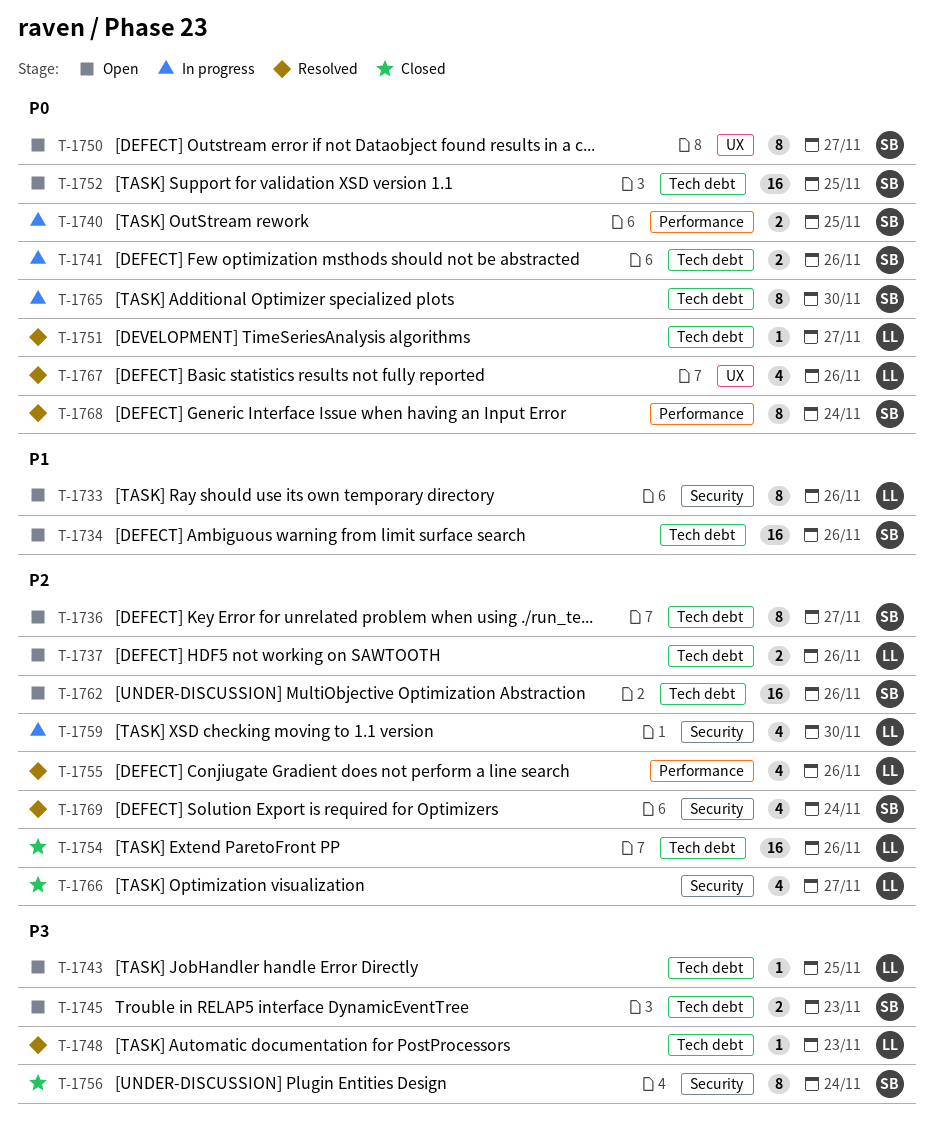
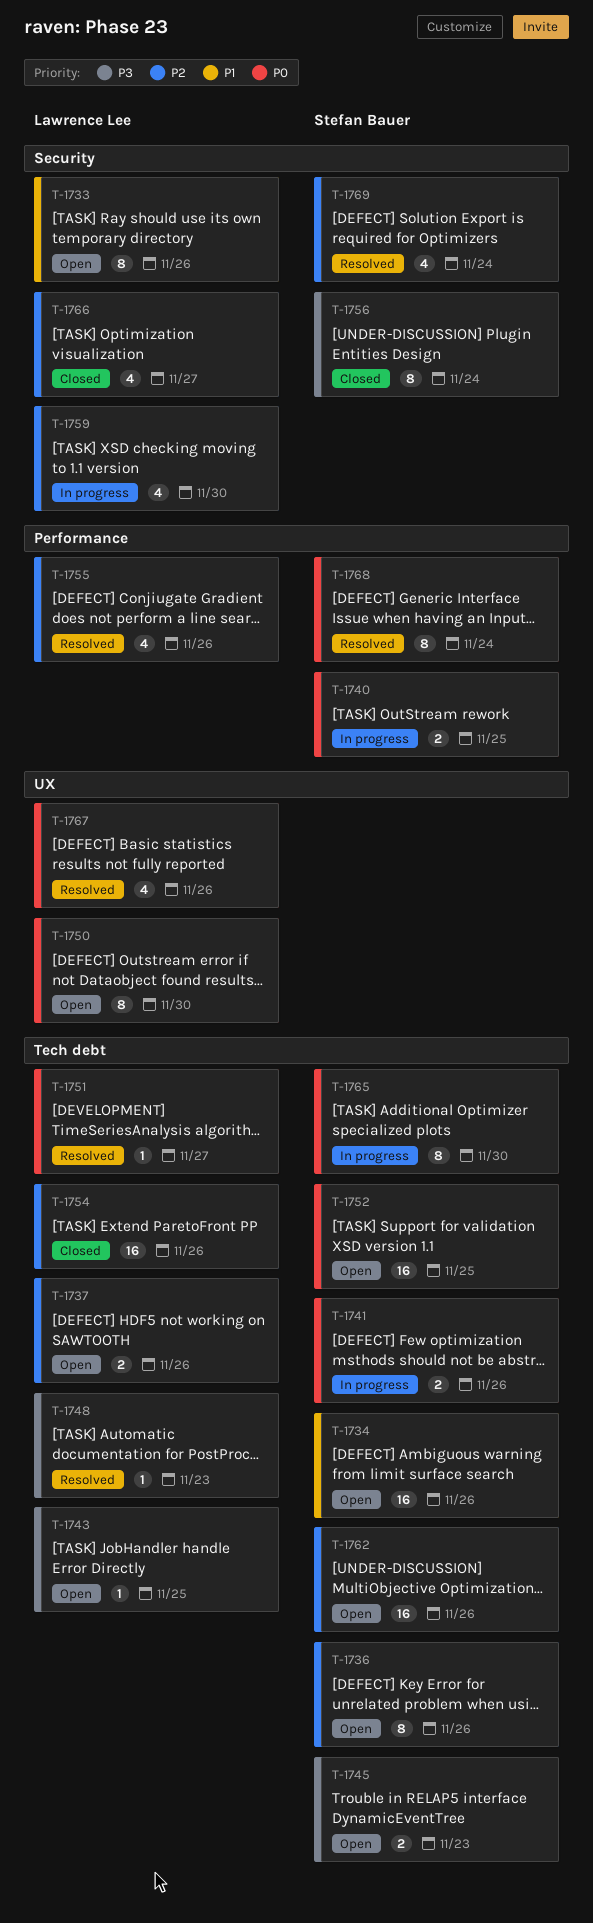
T-1736, due: Nov 27 -> Nov 26
T-1750, owner: Stefan Bauer -> Lawrence Lee
T-1750, due: Nov 27 -> Nov 30

